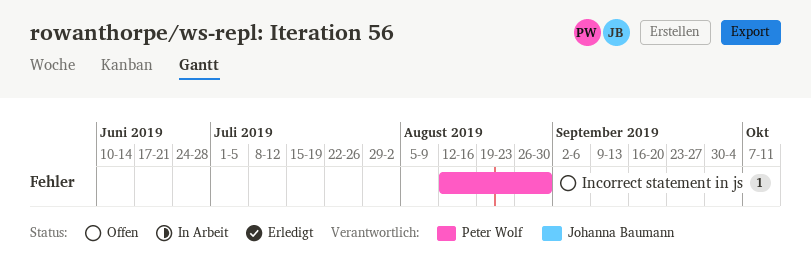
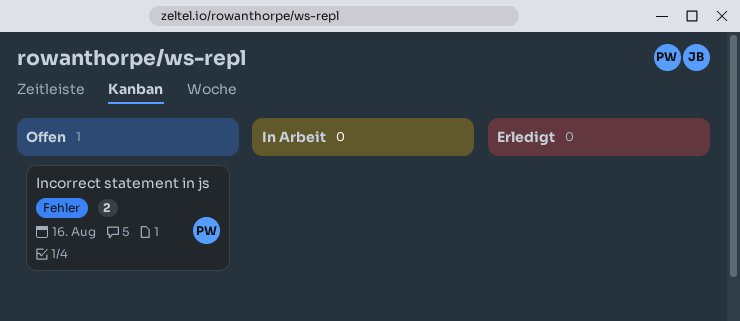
Incorrect statement in js, estimate: 1 -> 2
Incorrect statement in js, due: Aug 30 -> Aug 16

